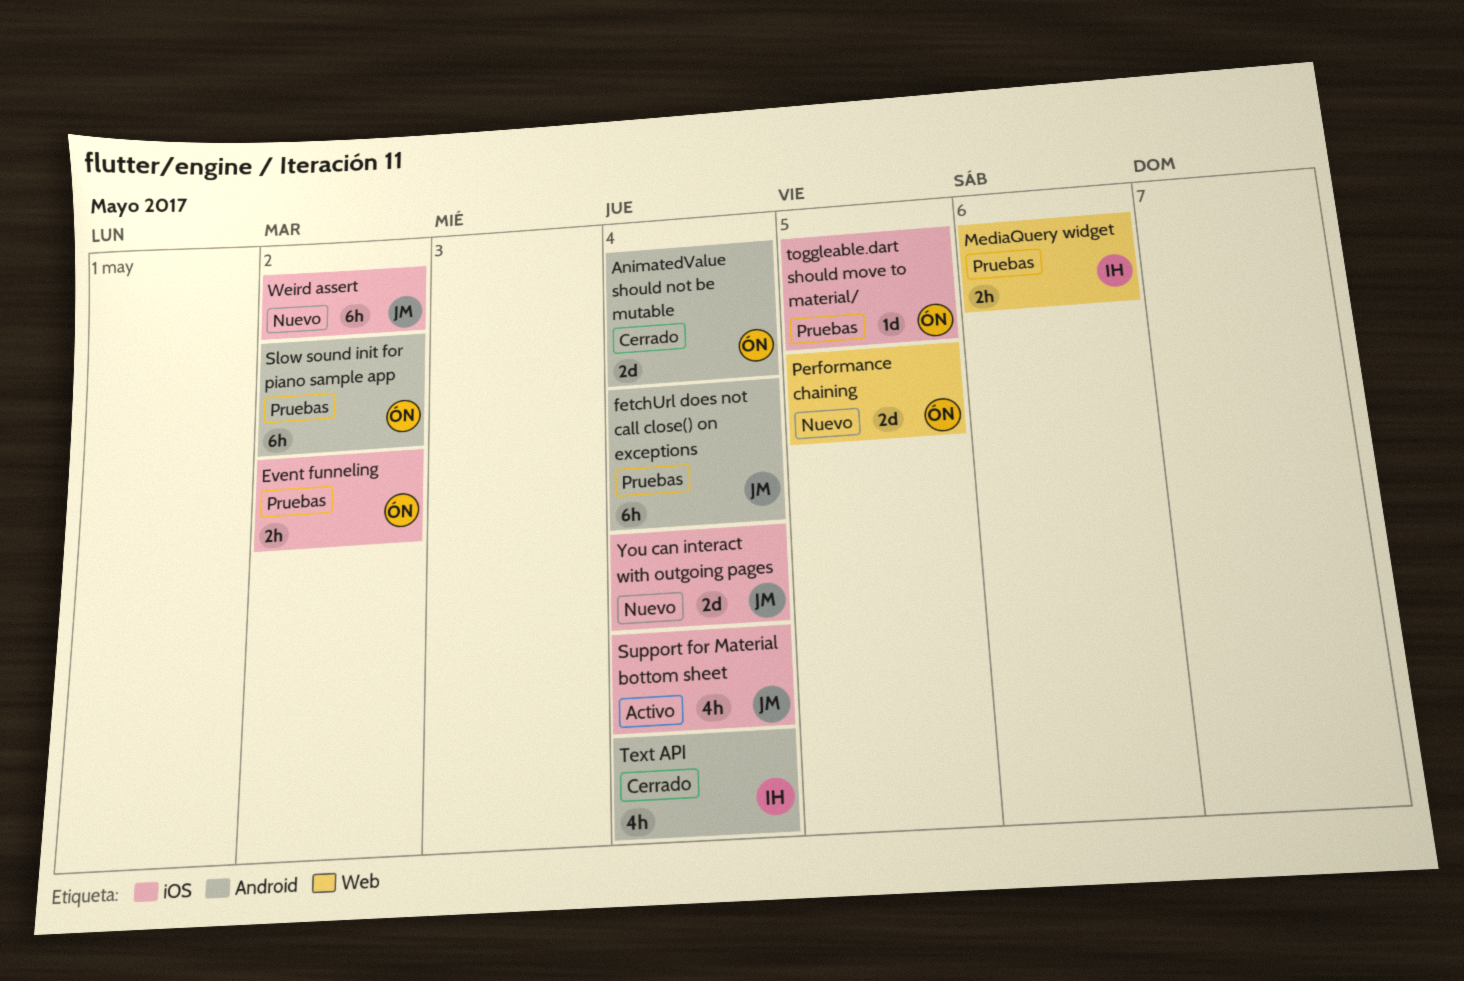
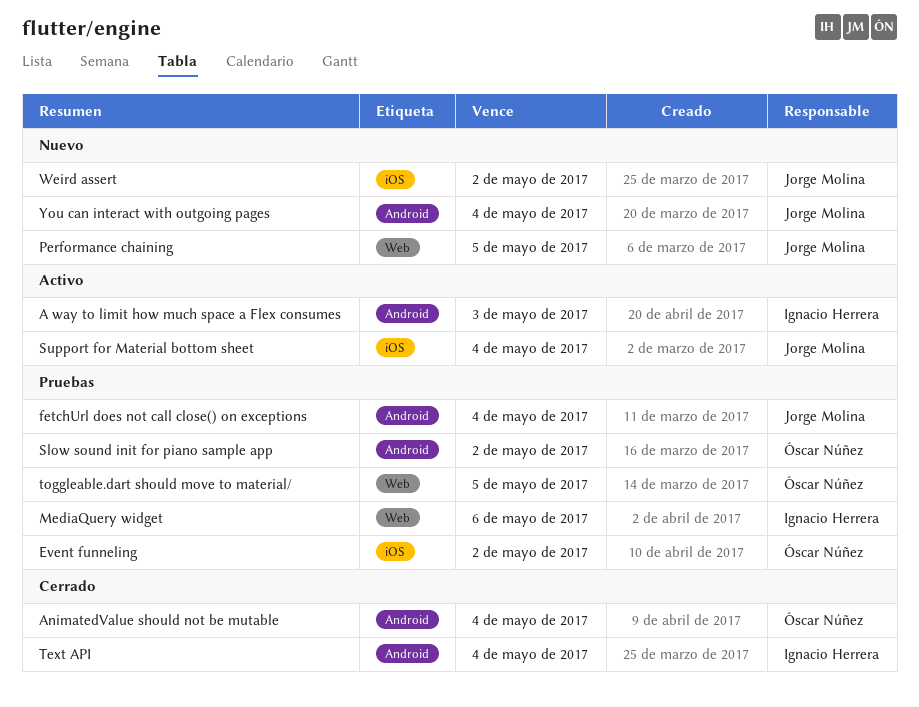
A way to limit how much space a Flex consumes: none -> present
Performance chaining, owner: Óscar Núñez -> Jorge Molina
toggleable.dart should move to material/, label: iOS -> Web
You can interact with outgoing pages, label: iOS -> Android

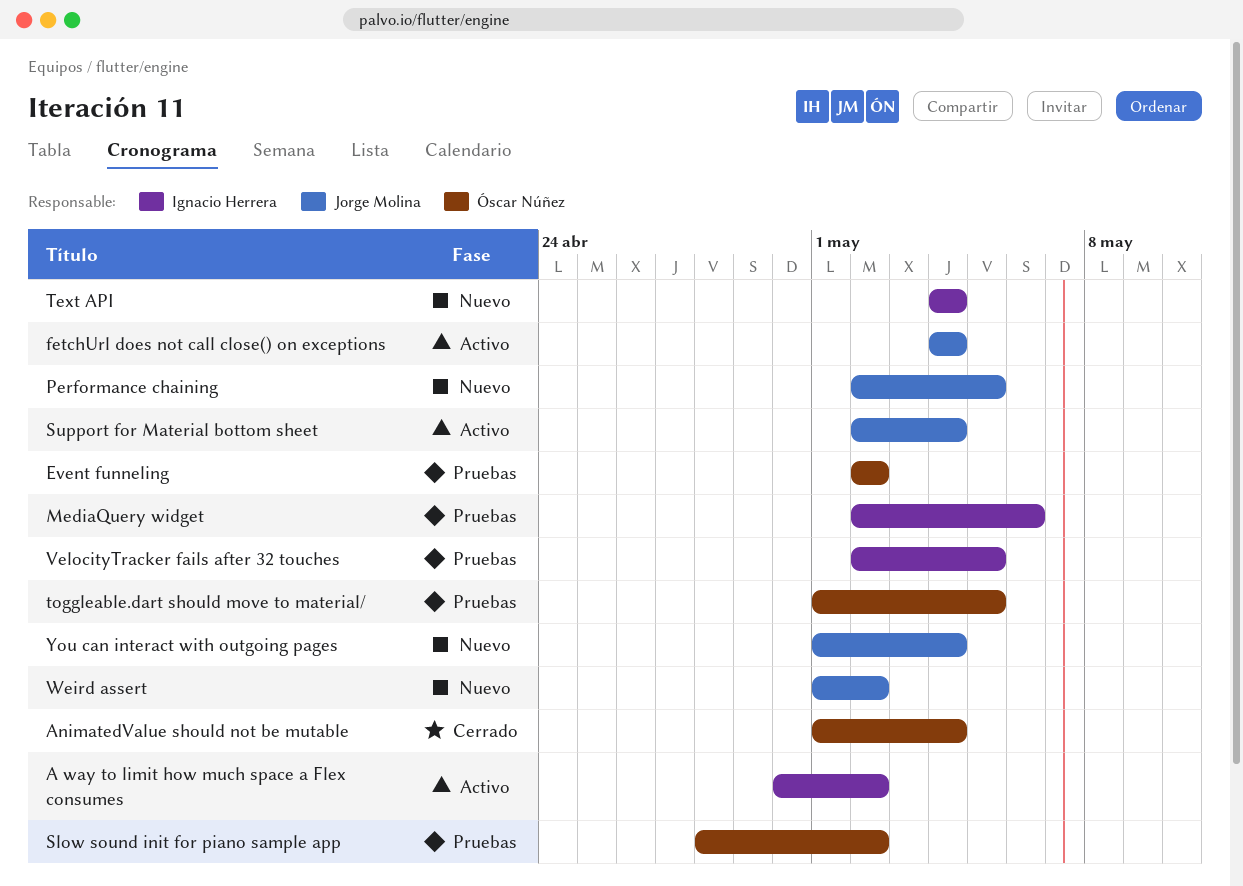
A way to limit how much space a Flex consumes, due: May 3 -> May 2
fetchUrl does not call close() on exceptions, status: Pruebas -> Activo
Text API, status: Cerrado -> Nuevo
VelocityTracker fails after 32 touches: none -> present

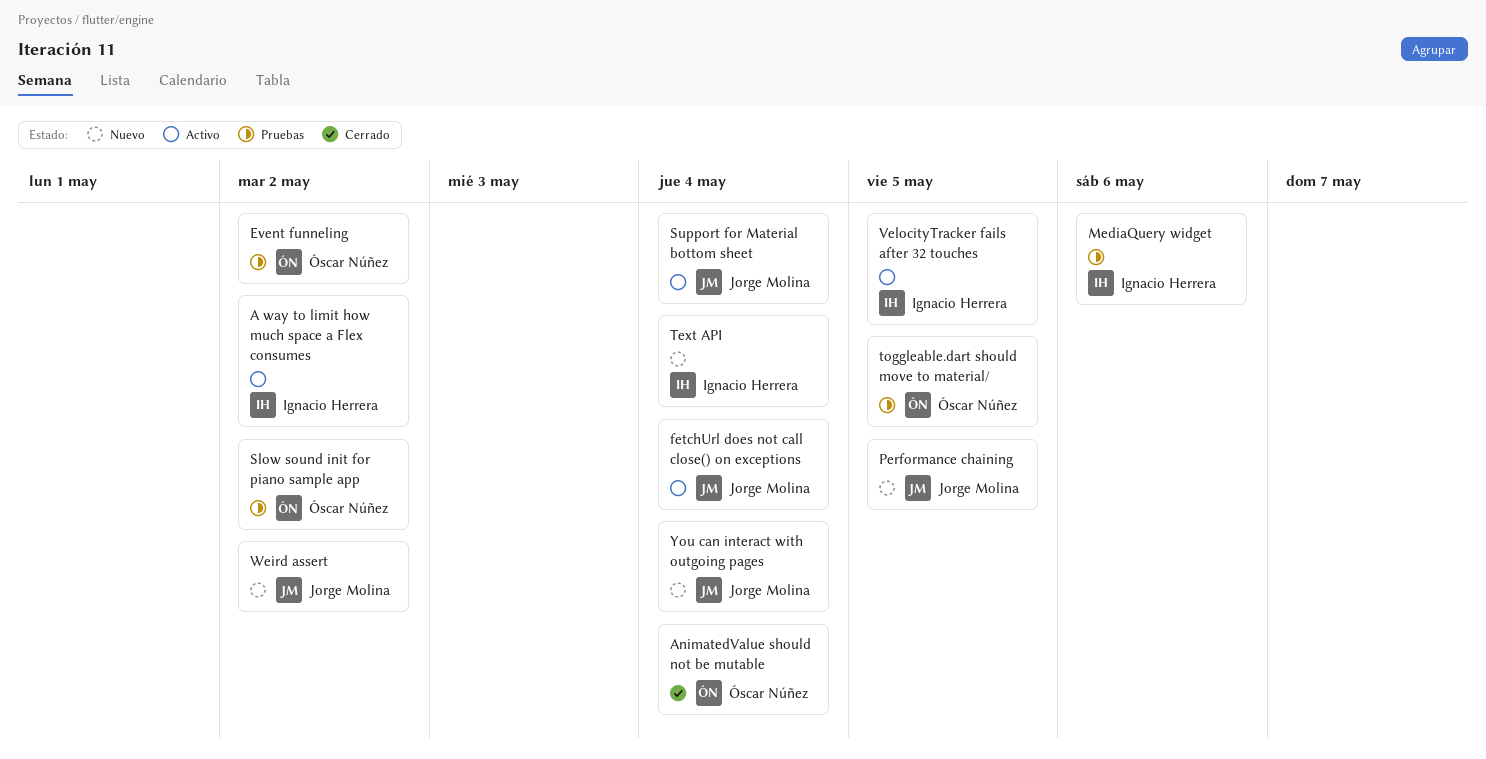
VelocityTracker fails after 32 touches, status: Pruebas -> Activo

